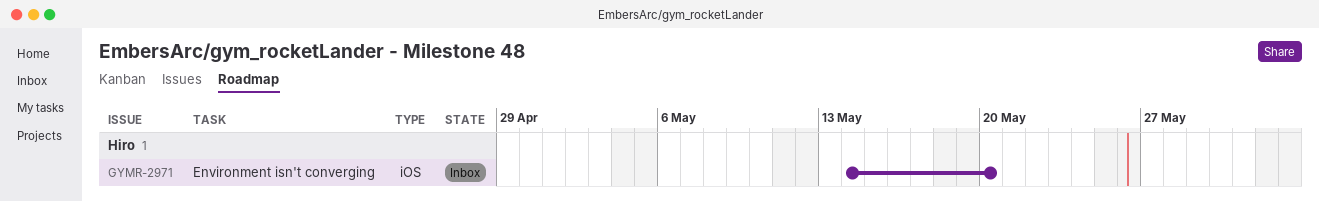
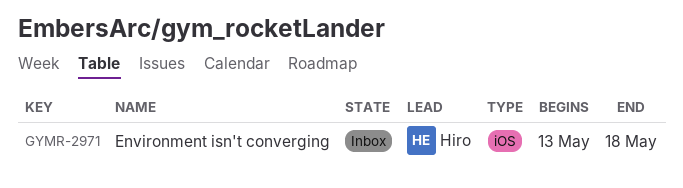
GYMR-2971, start: May 14 -> May 13
GYMR-2971, due: May 20 -> May 18

